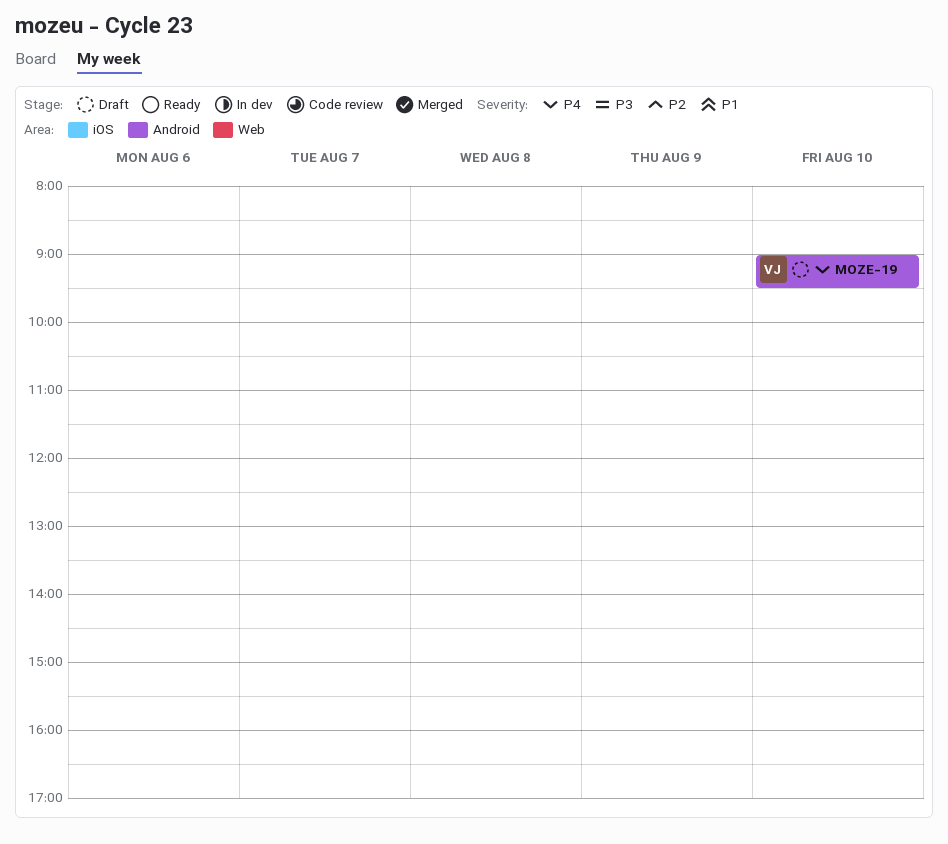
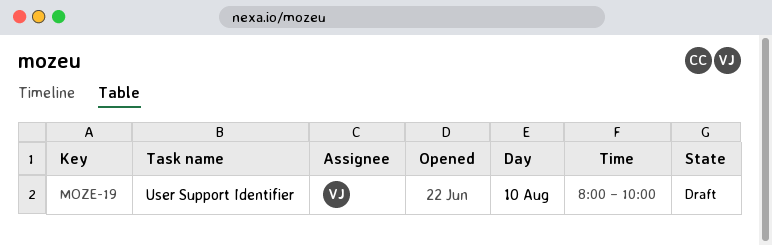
MOZE-19, begins: 09:00 -> 08:00
MOZE-19, ends: 09:30 -> 10:00

